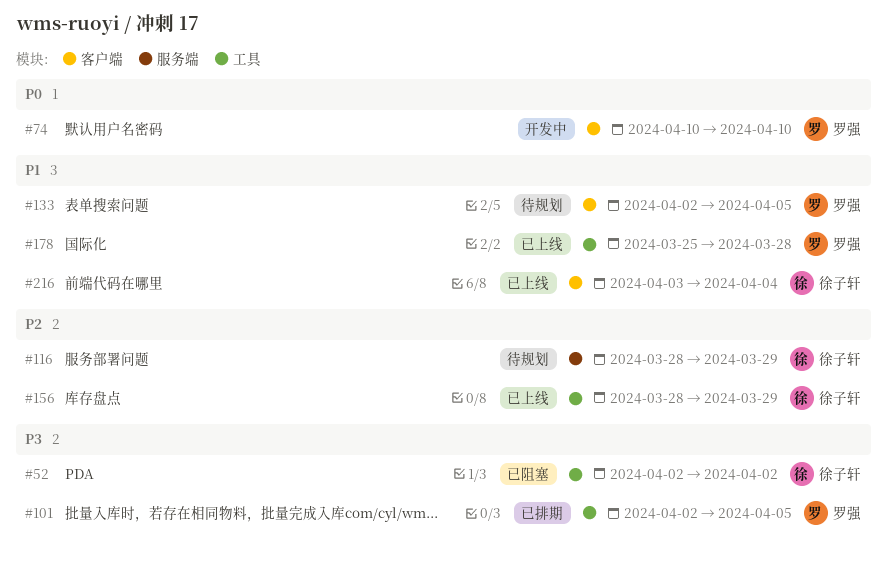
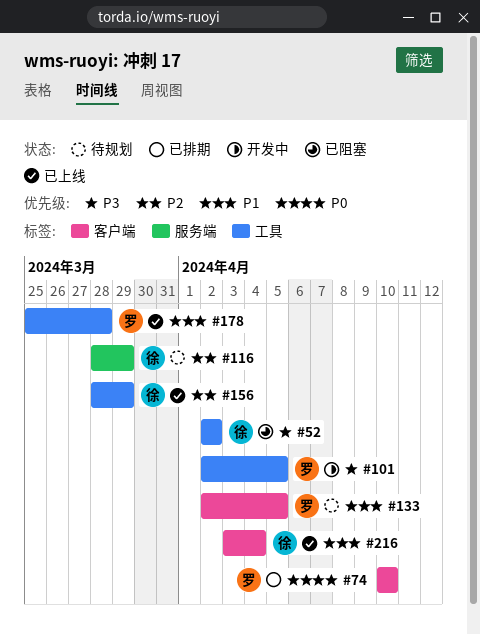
#74, status: 开发中 -> 已排期
#101, status: 已排期 -> 开发中

